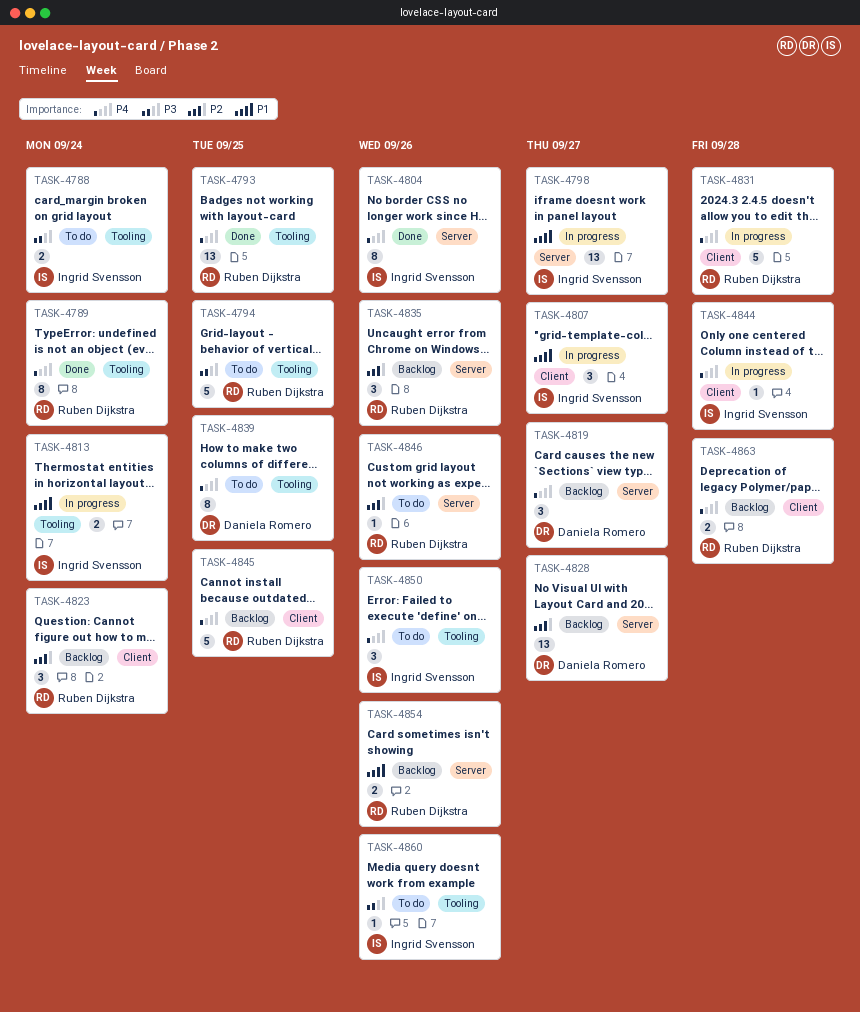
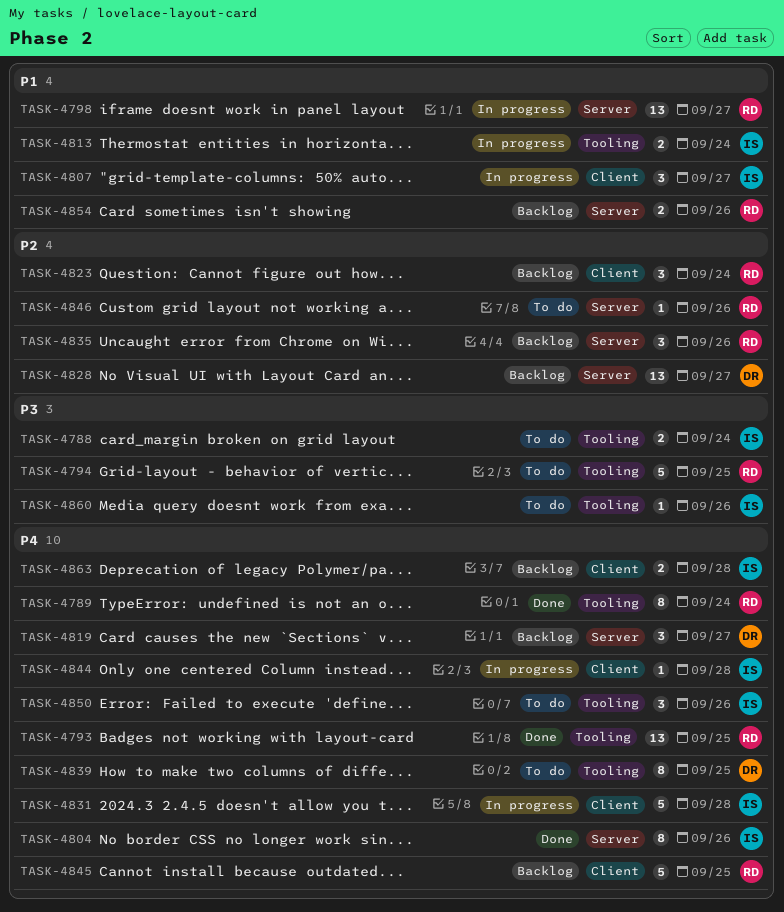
TASK-4798, owner: Ingrid Svensson -> Ruben Dijkstra
TASK-4831, owner: Ruben Dijkstra -> Ingrid Svensson
TASK-4863, owner: Ruben Dijkstra -> Ingrid Svensson

